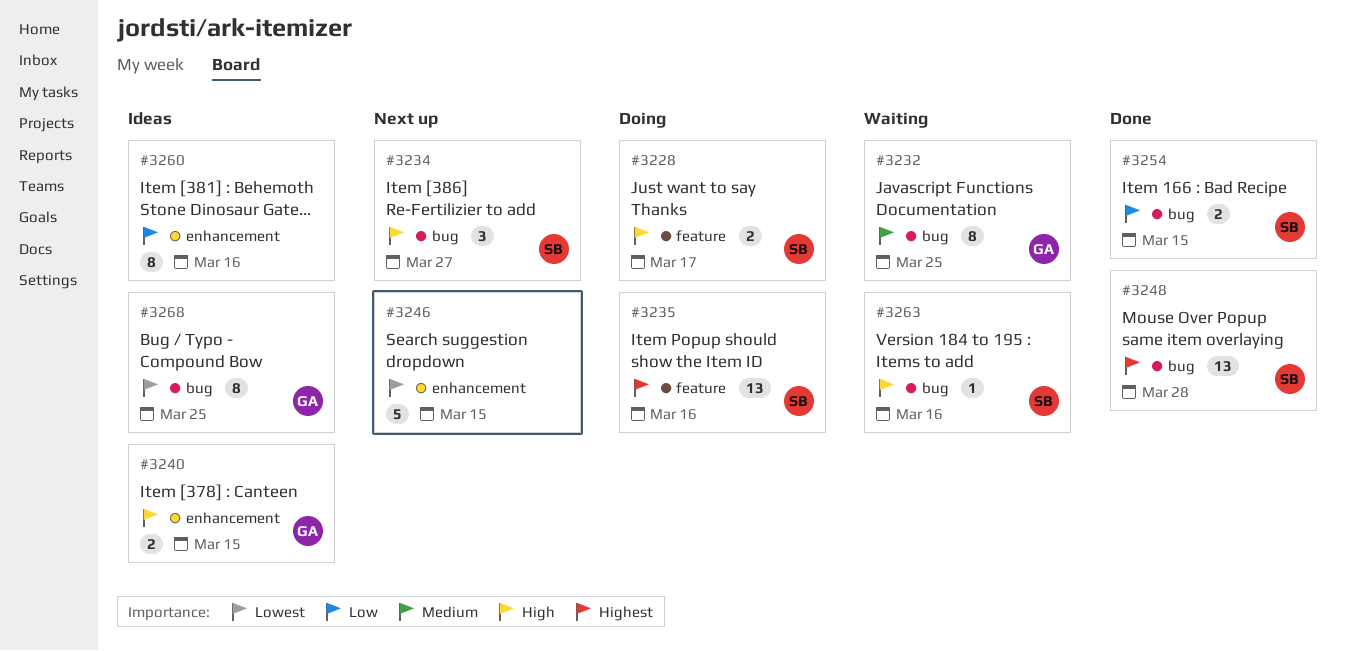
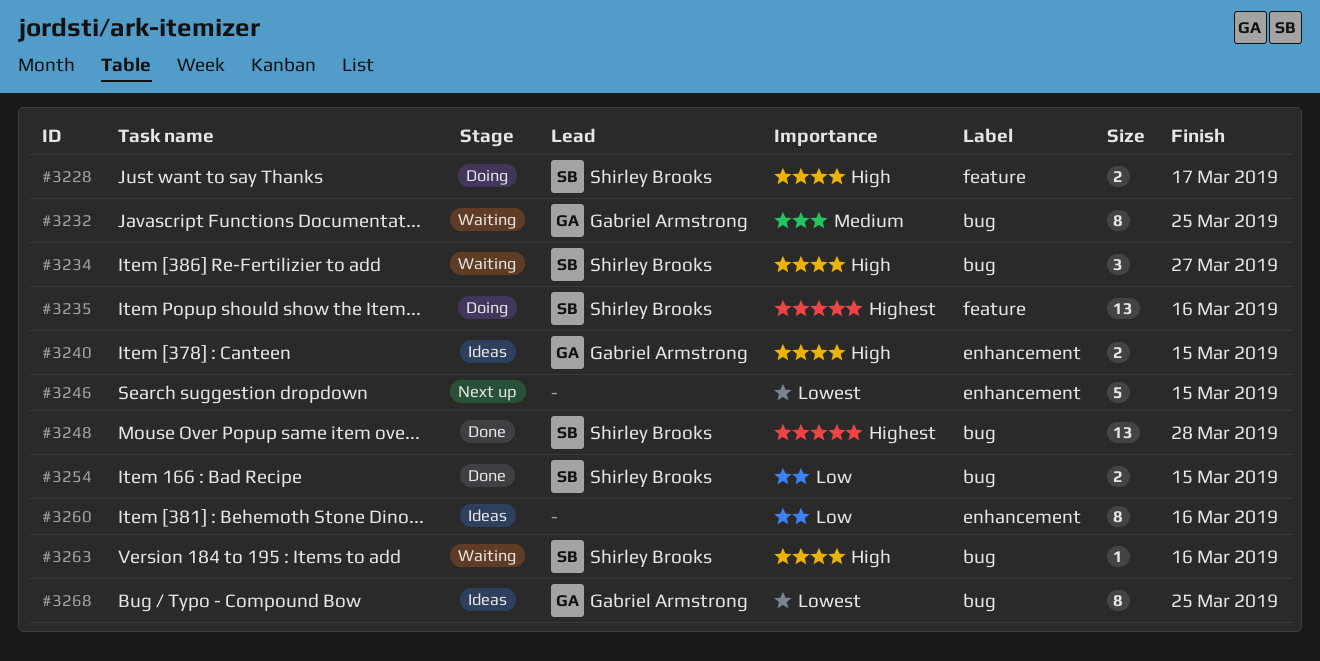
#3234, status: Next up -> Waiting

